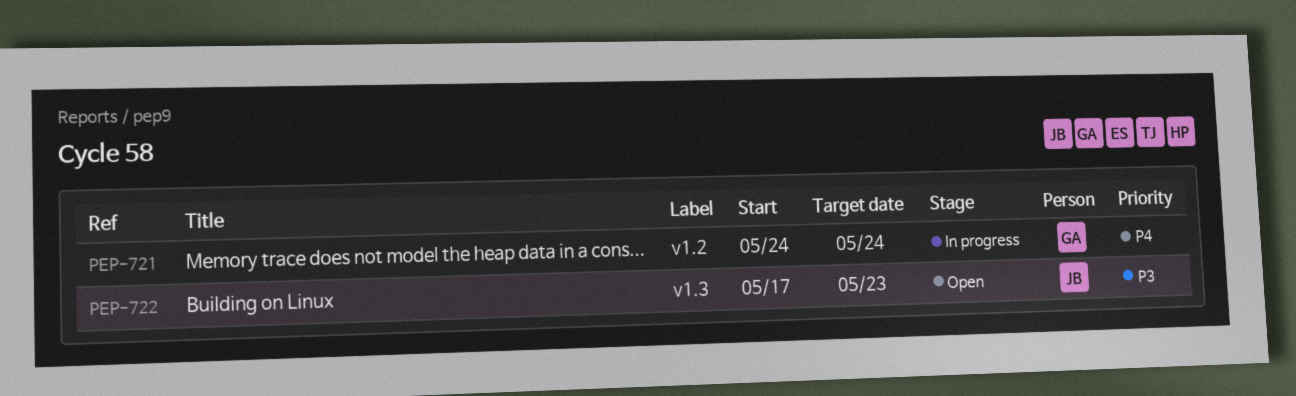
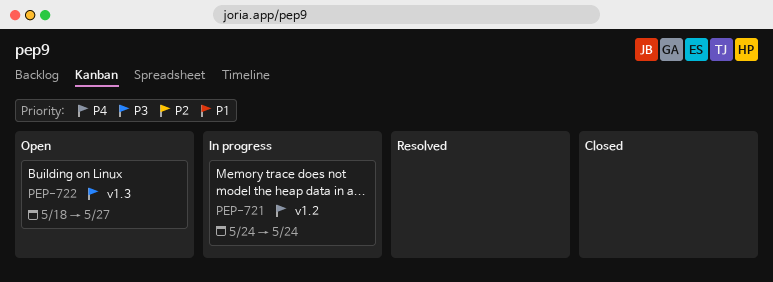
PEP-722, start: May 17 -> May 18
PEP-722, due: May 23 -> May 27

